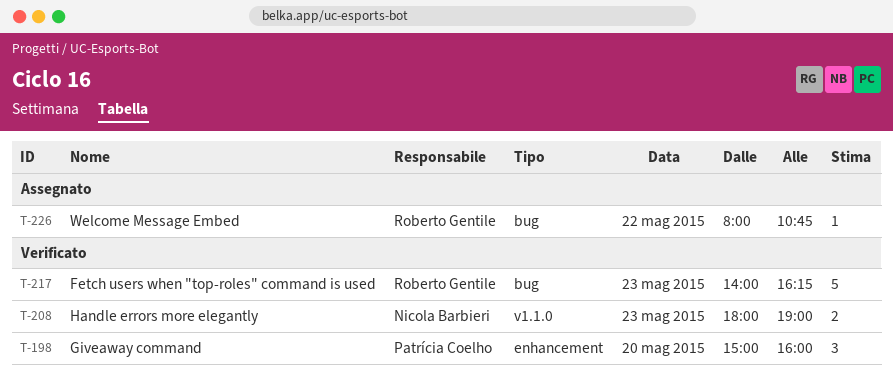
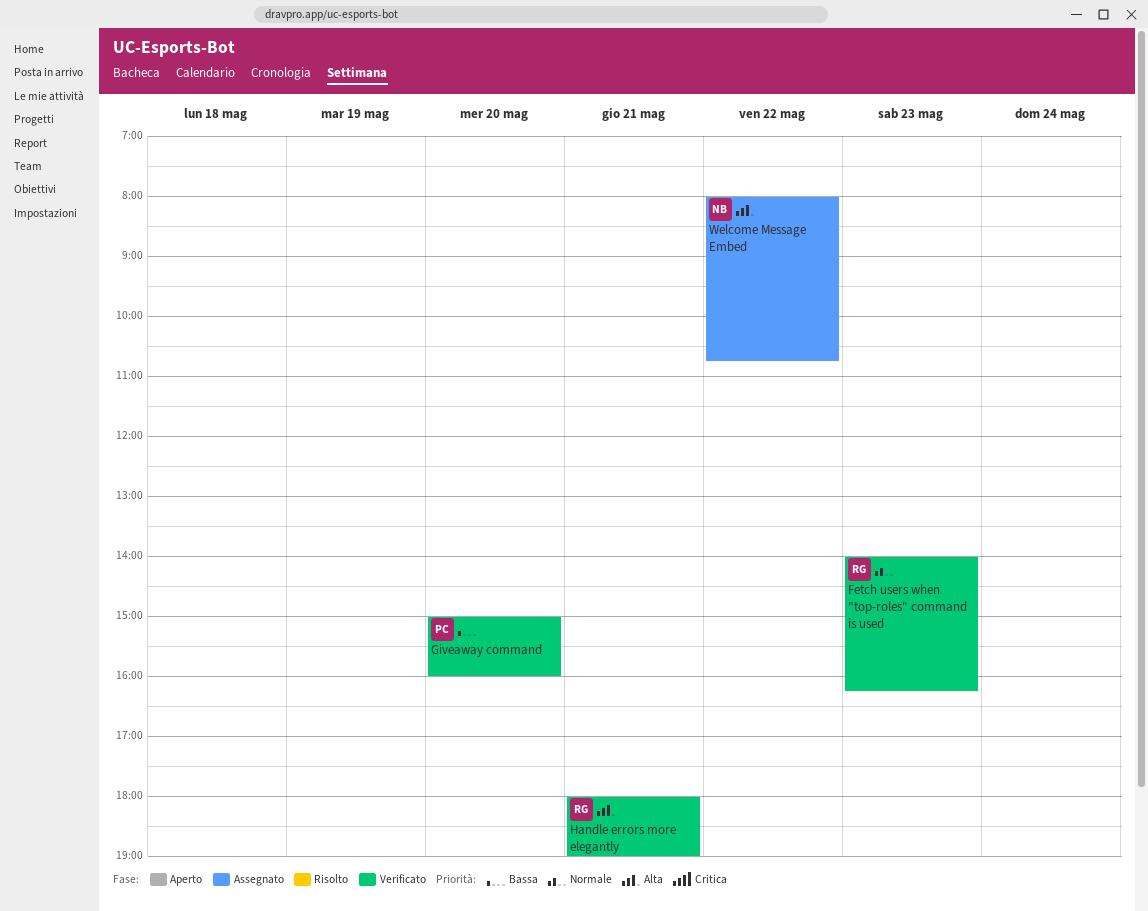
Handle errors more elegantly, owner: Nicola Barbieri -> Roberto Gentile
Handle errors more elegantly, day: May 23 -> May 21
Welcome Message Embed, owner: Roberto Gentile -> Nicola Barbieri

